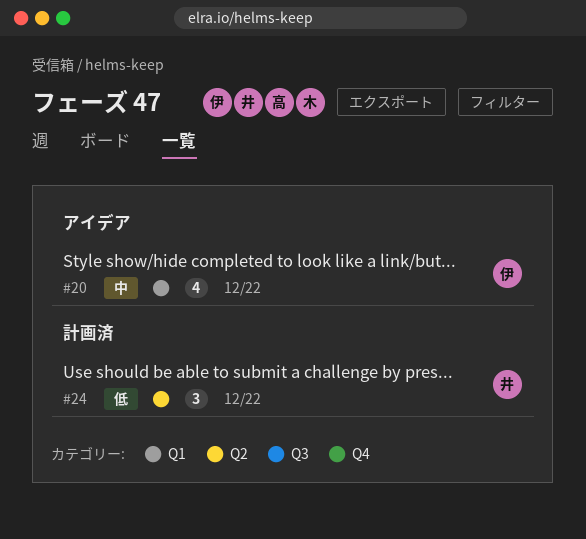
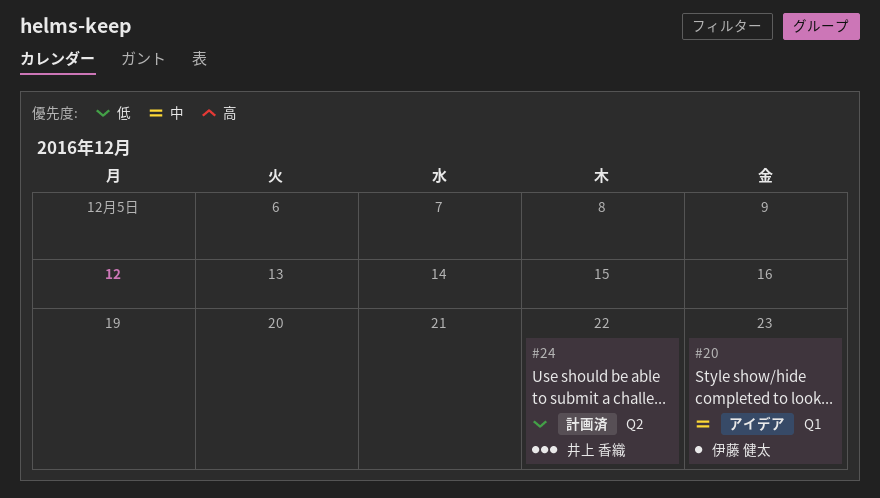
#20, estimate: 4 -> 1
#20, due: Dec 22 -> Dec 23

